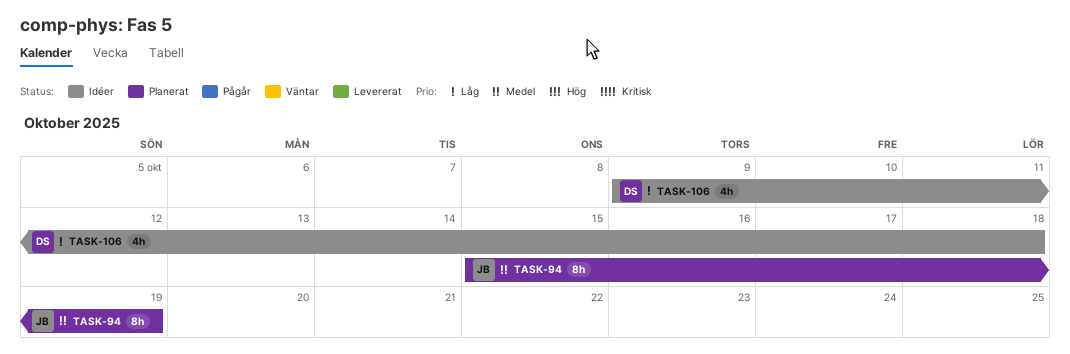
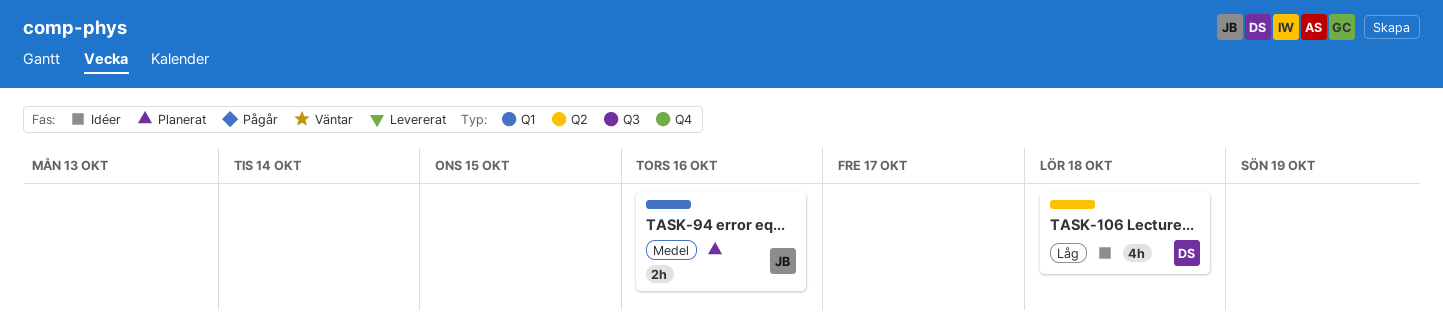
TASK-94, estimate: 8h -> 2h
TASK-94, due: Oct 19 -> Oct 16

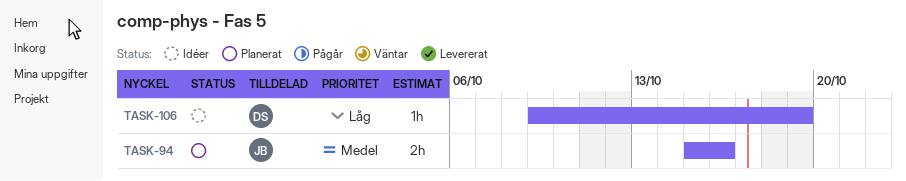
TASK-106, estimate: 4h -> 1h
TASK-106, due: Oct 18 -> Oct 19

